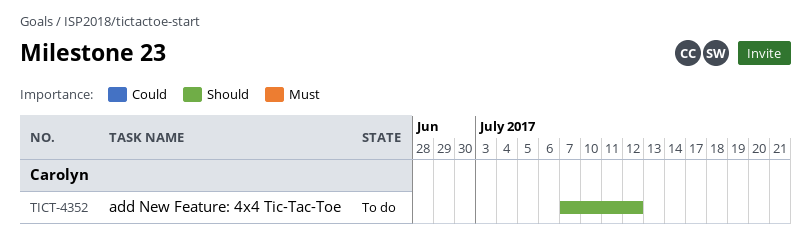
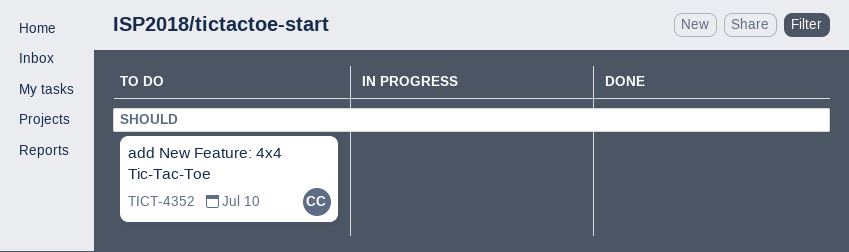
TICT-4352, due: Jul 12 -> Jul 10

